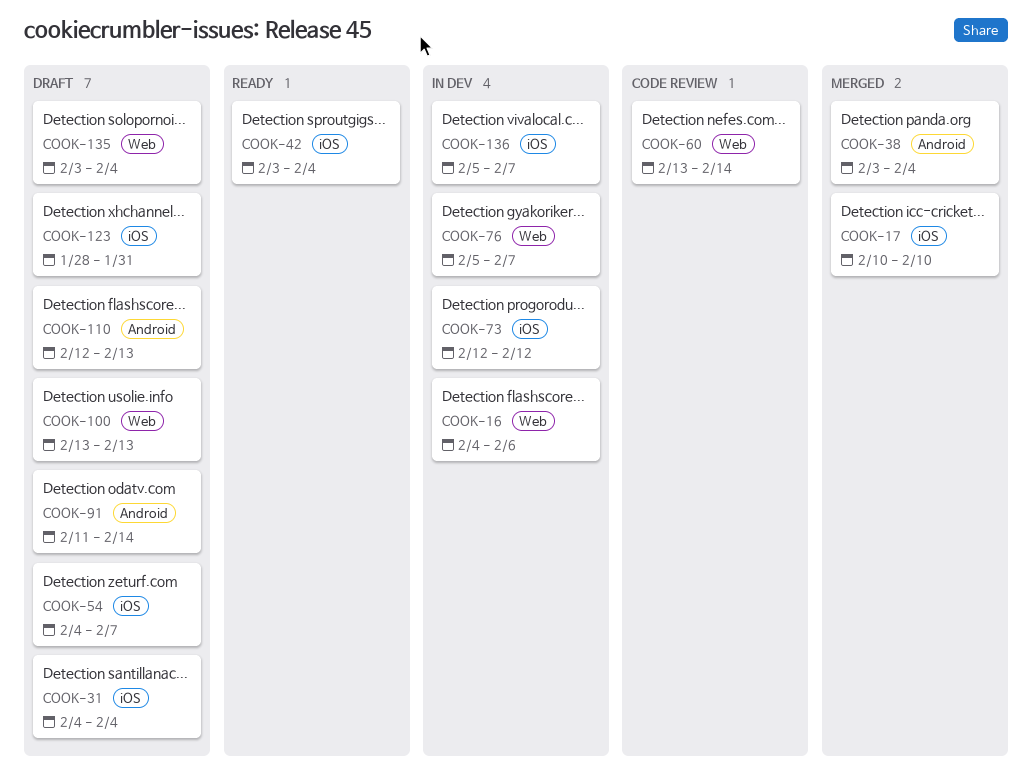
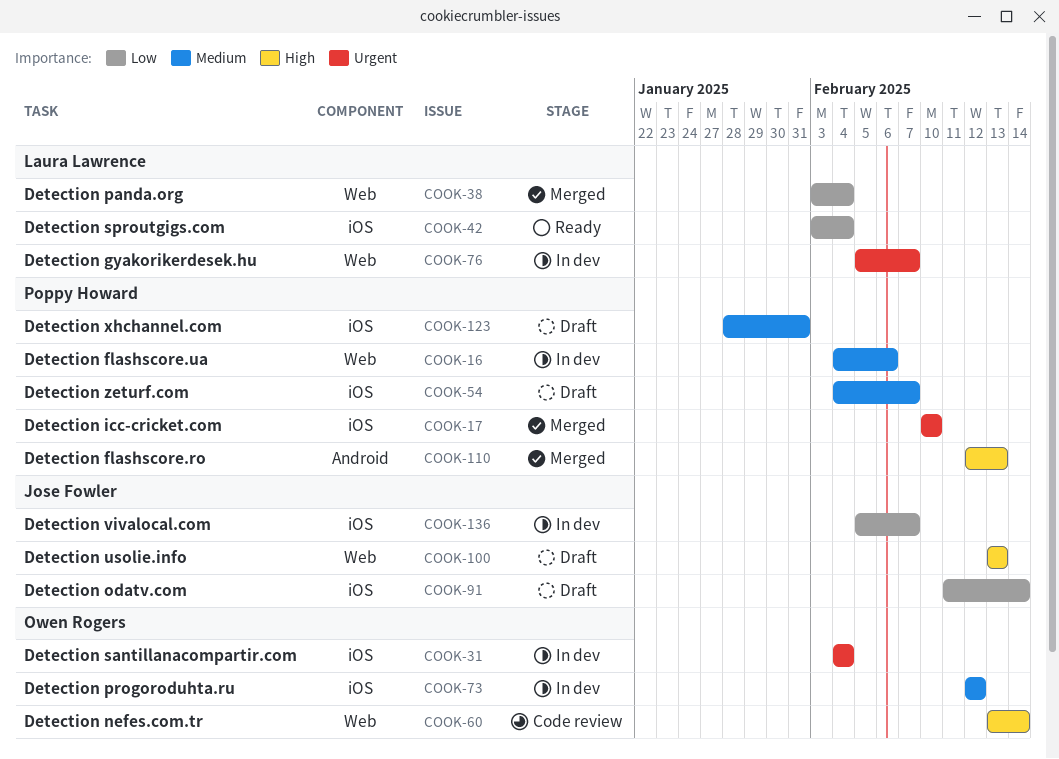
COOK-31, status: Draft -> In dev
COOK-38, label: Android -> Web
COOK-91, label: Android -> iOS
COOK-110, status: Draft -> Merged
COOK-135: present -> none

